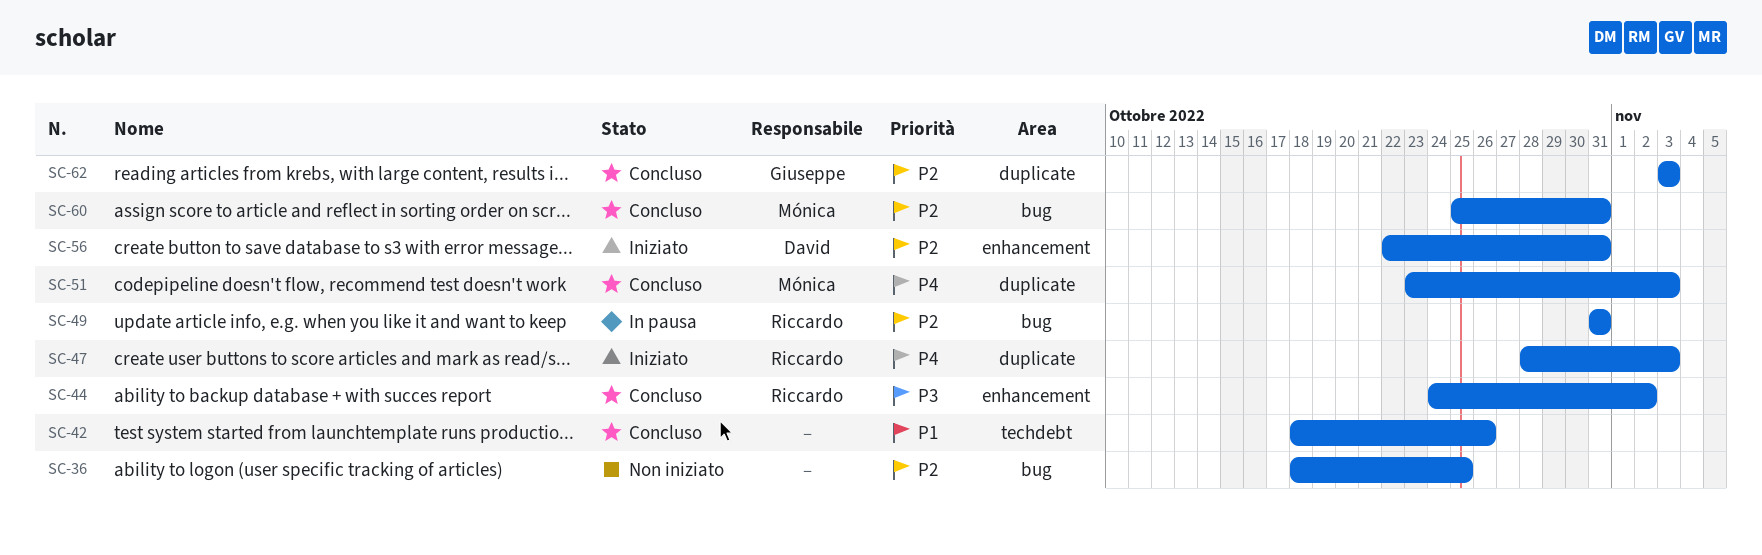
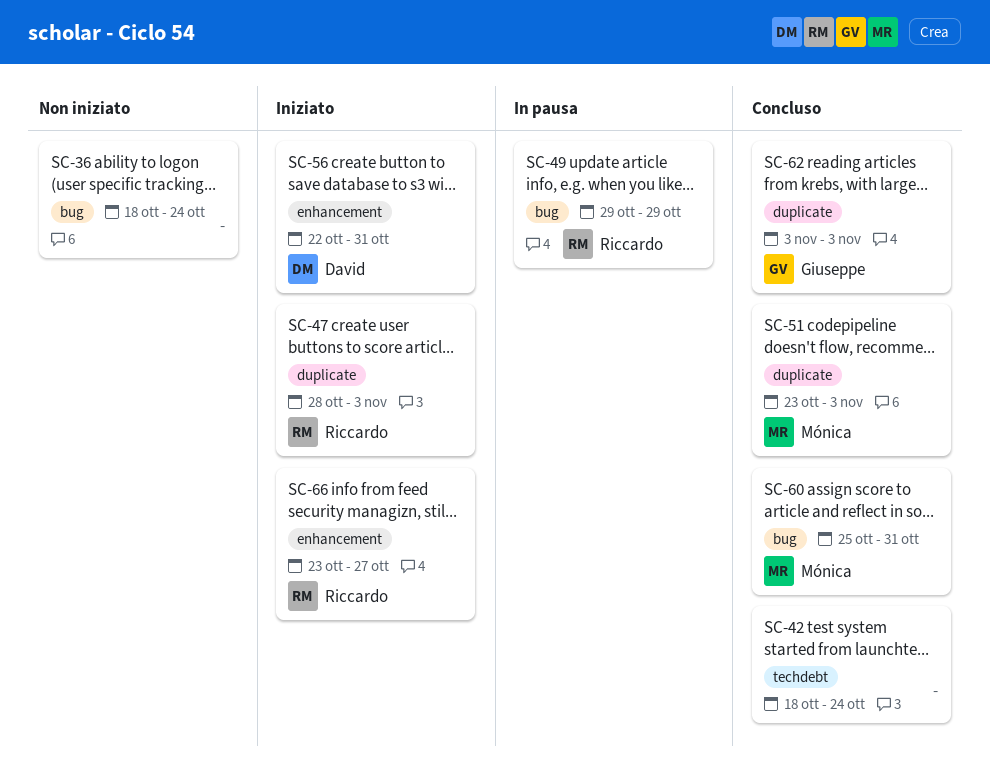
SC-36, due: Oct 25 -> Oct 24
SC-42, due: Oct 26 -> Oct 24
SC-44: present -> none
SC-49, start: Oct 31 -> Oct 29
SC-49, due: Oct 31 -> Oct 29
SC-66: none -> present

